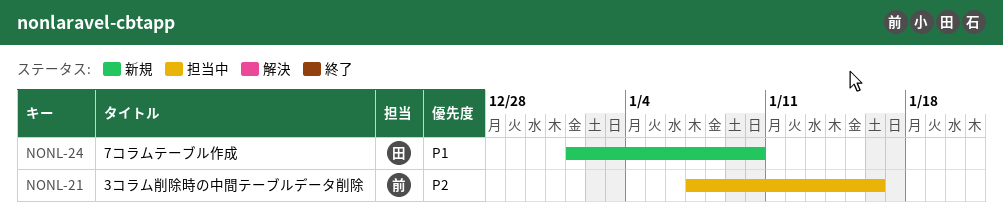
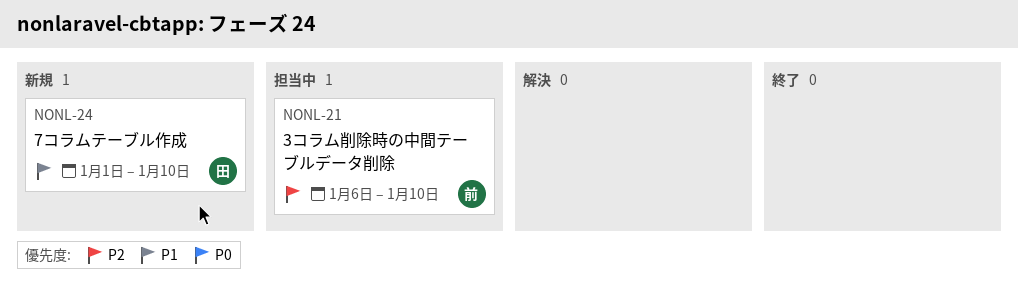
NONL-21, start: Jan 7 -> Jan 6
NONL-21, due: Jan 16 -> Jan 10

